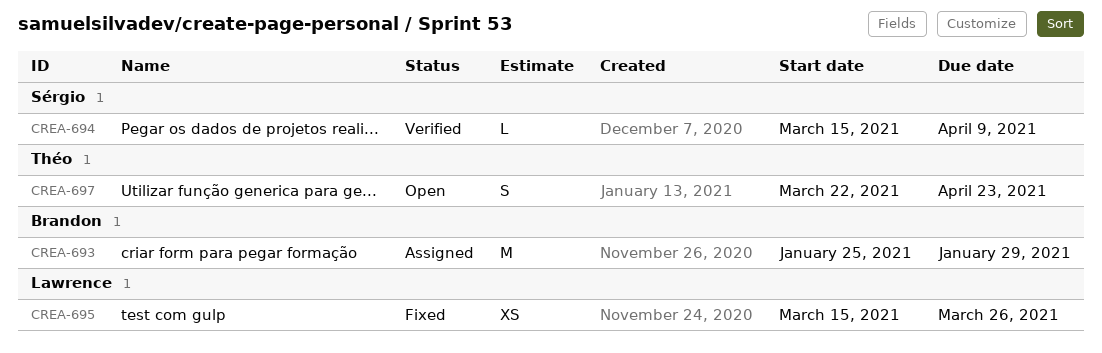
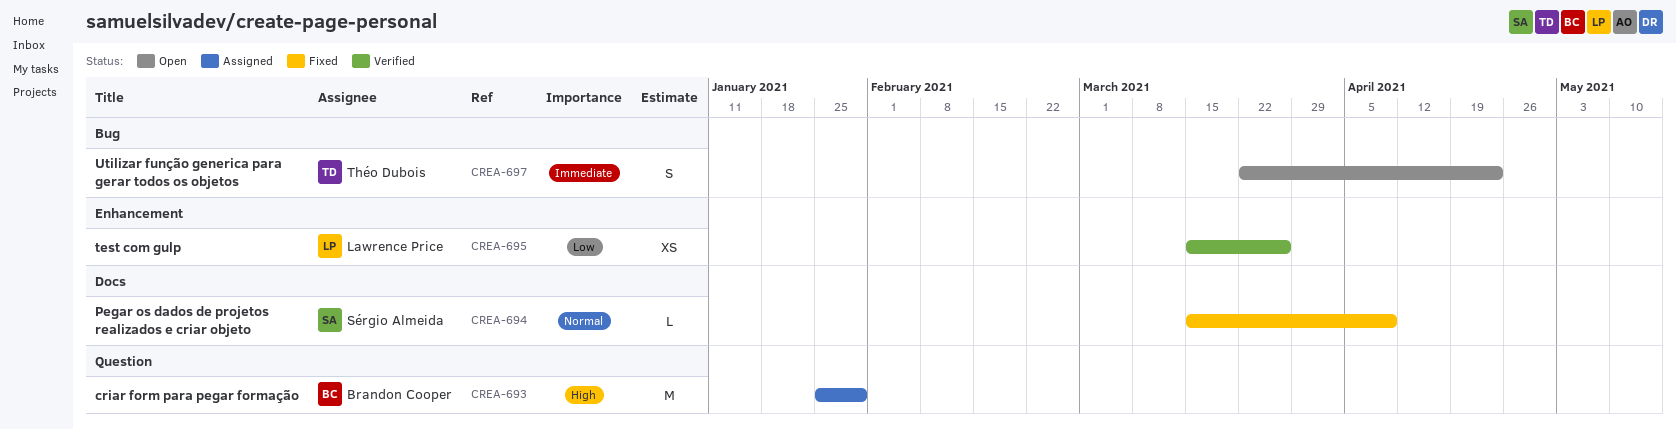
CREA-694, status: Verified -> Fixed
CREA-695, status: Fixed -> Verified

